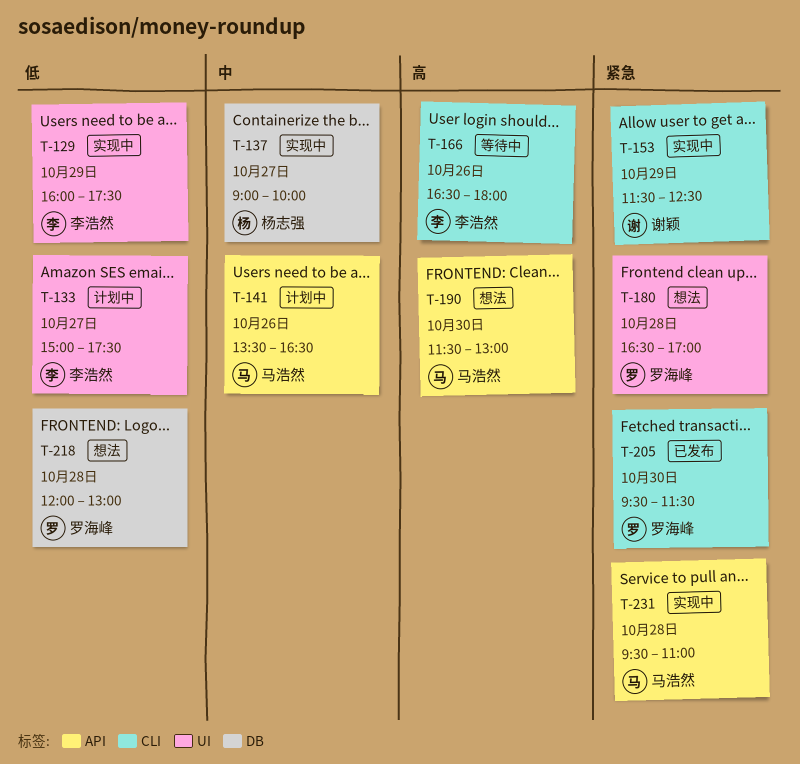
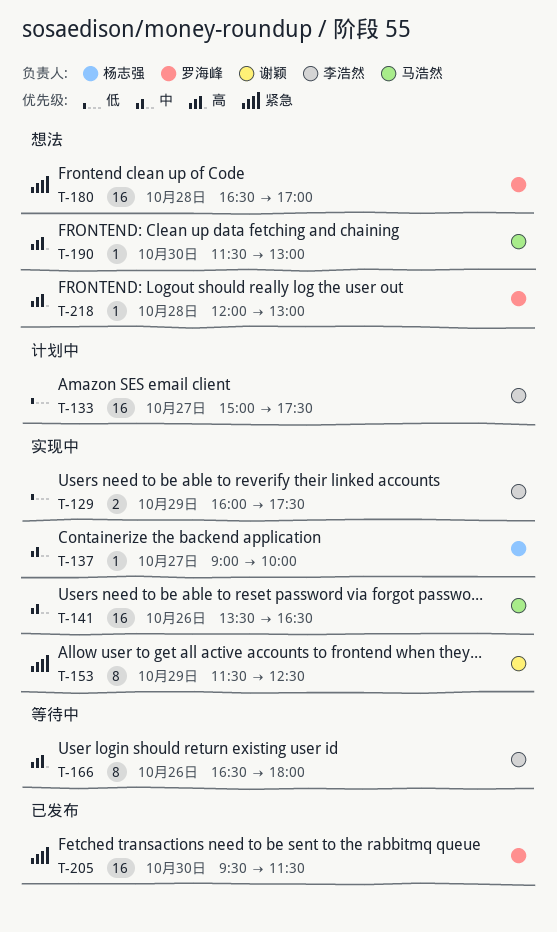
T-141, status: 计划中 -> 实现中
T-218, priority: 低 -> 高
T-231: present -> none

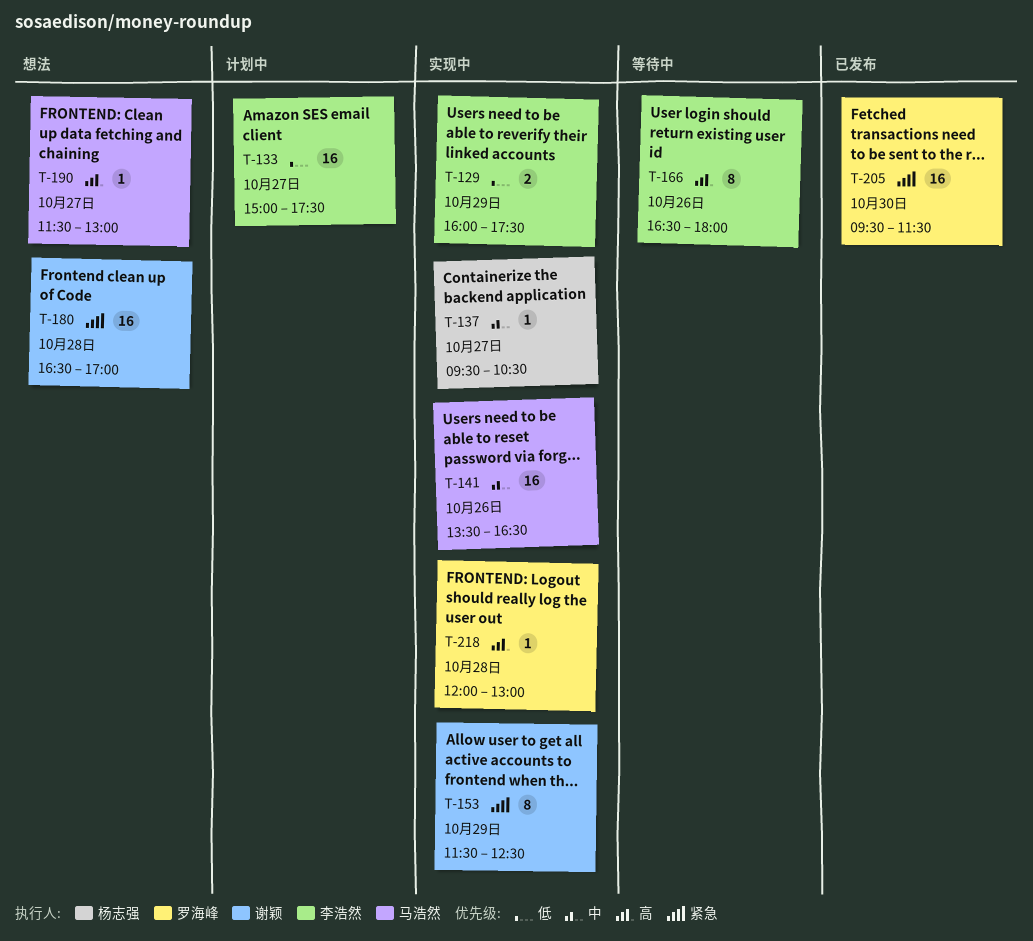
T-137, begins: 09:00 -> 09:30
T-137, ends: 10:00 -> 10:30
T-180, owner: 罗海峰 -> 谢颖
T-190, day: Oct 30 -> Oct 27
T-218, status: 想法 -> 实现中

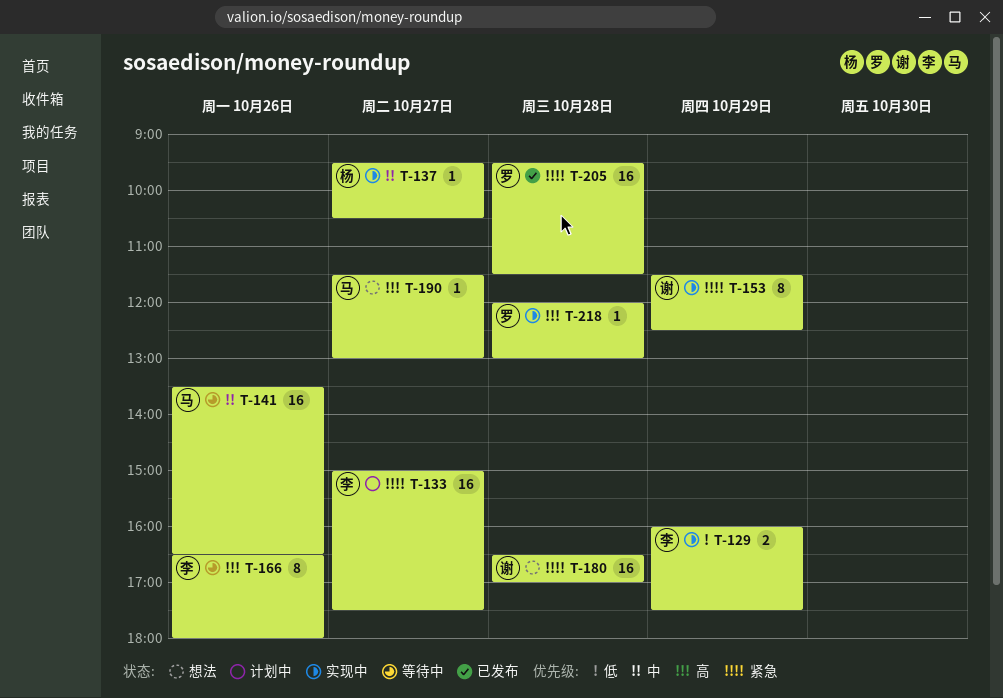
T-133, priority: 低 -> 紧急
T-141, status: 实现中 -> 等待中
T-205, day: Oct 30 -> Oct 28

